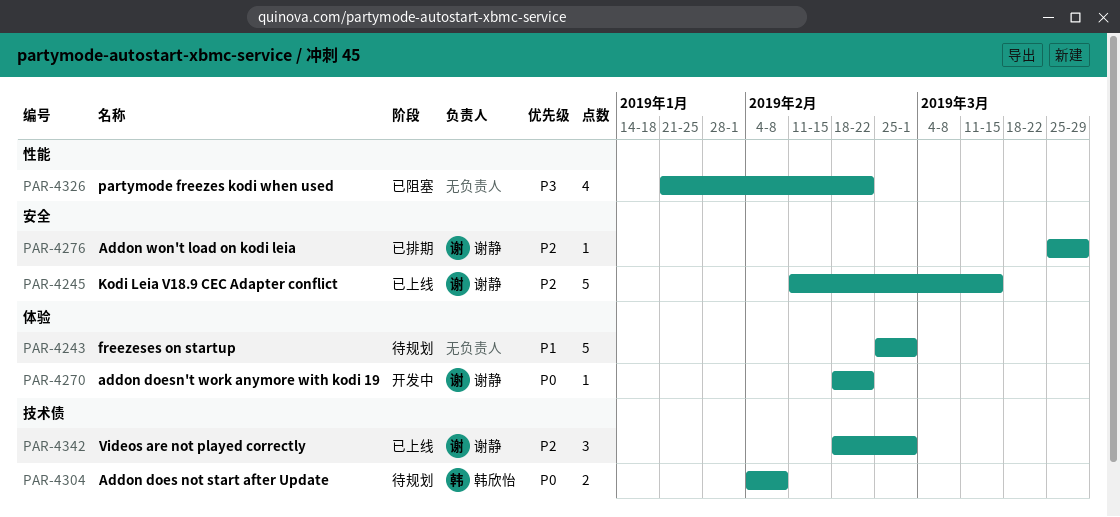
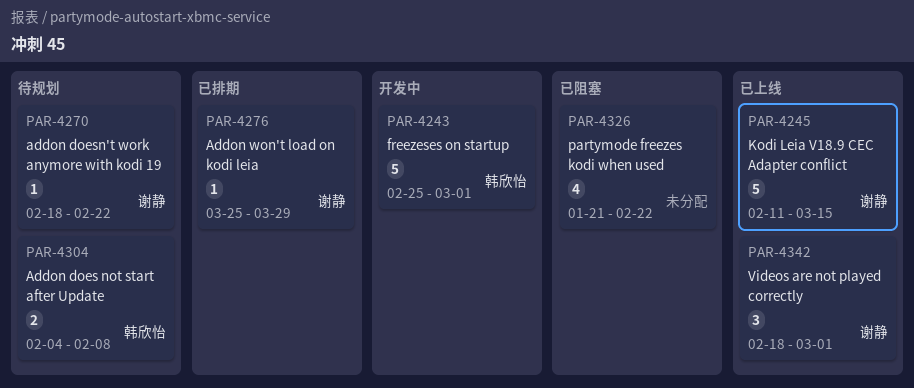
PAR-4243, status: 待规划 -> 开发中
PAR-4243, owner: none -> 韩欣怡
PAR-4270, status: 开发中 -> 待规划

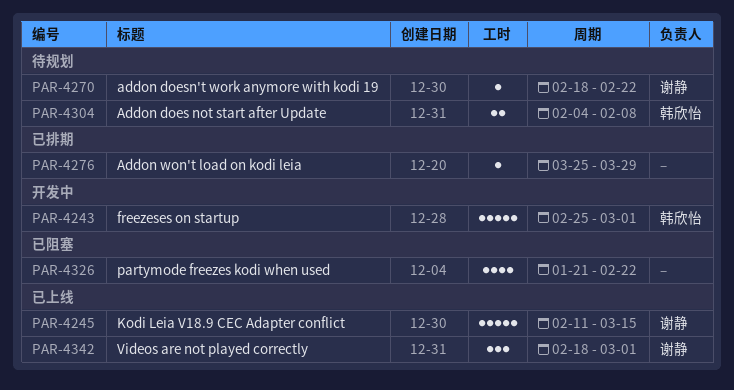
PAR-4276, owner: 谢静 -> none

